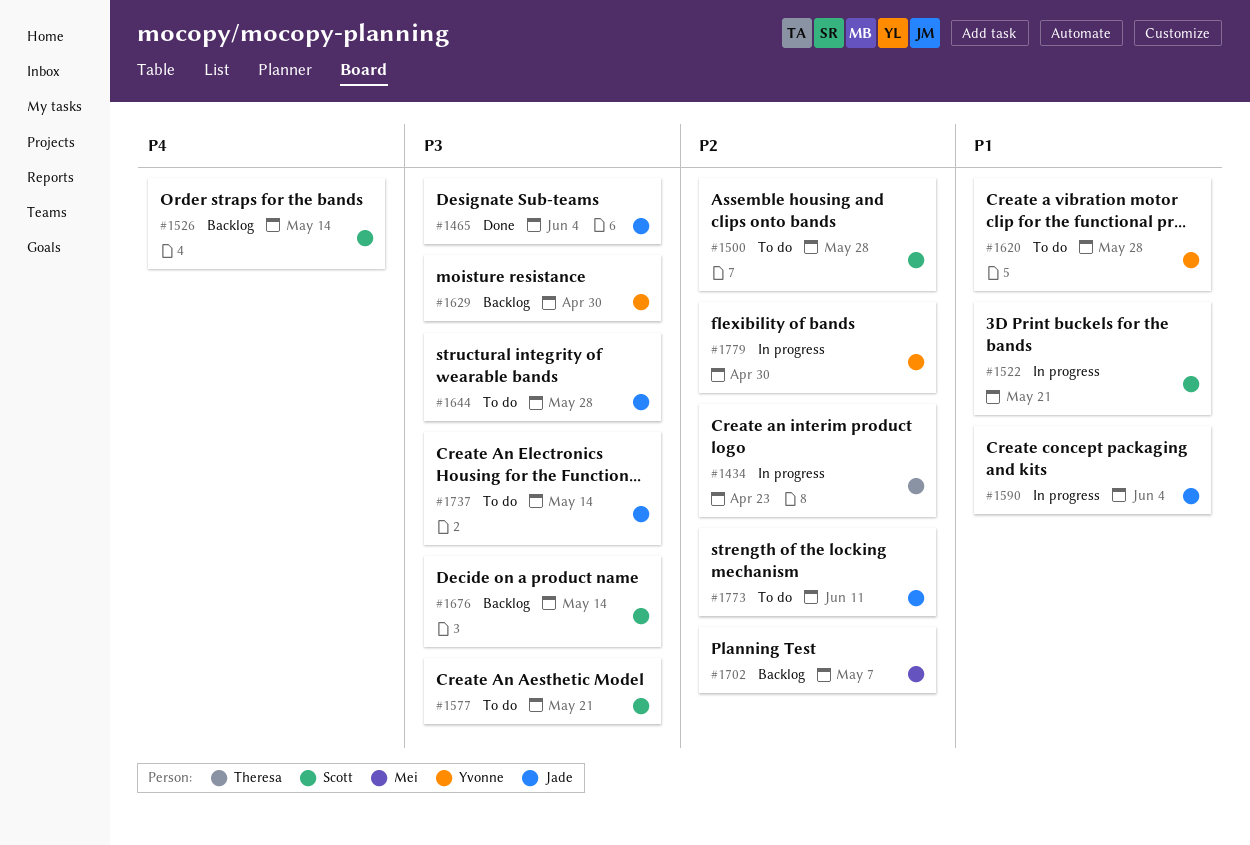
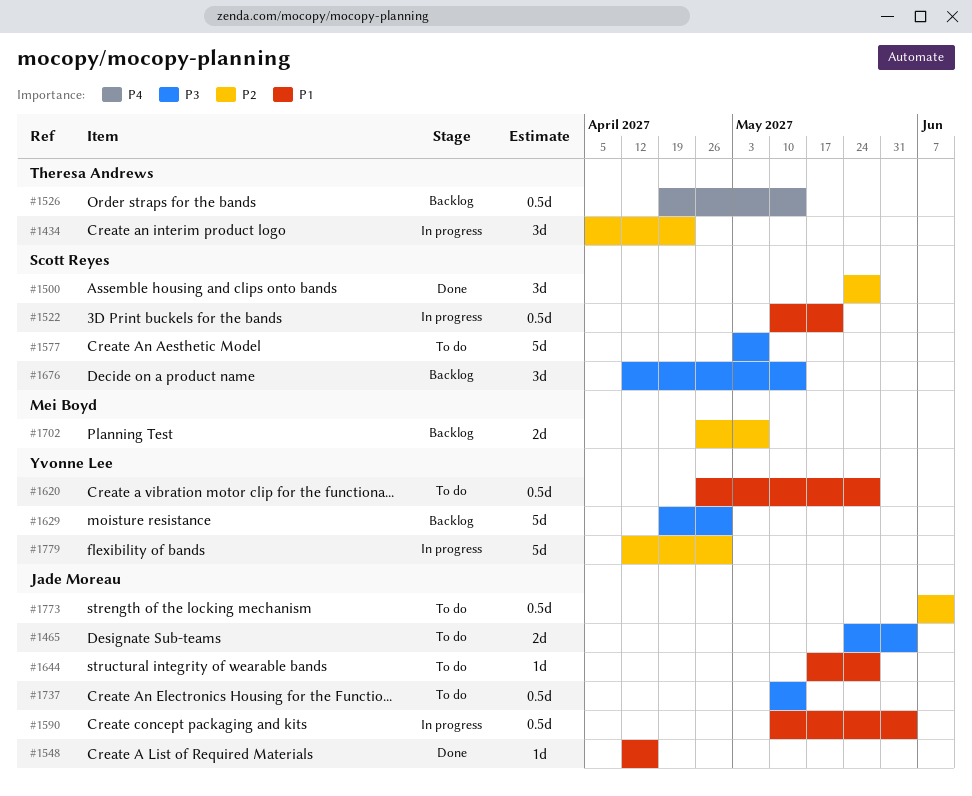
#1465, status: Done -> To do
#1500, status: To do -> Done
#1526, owner: Scott Reyes -> Theresa Andrews
#1548: none -> present
#1577, due: May 21 -> May 7
#1644, priority: P3 -> P1

